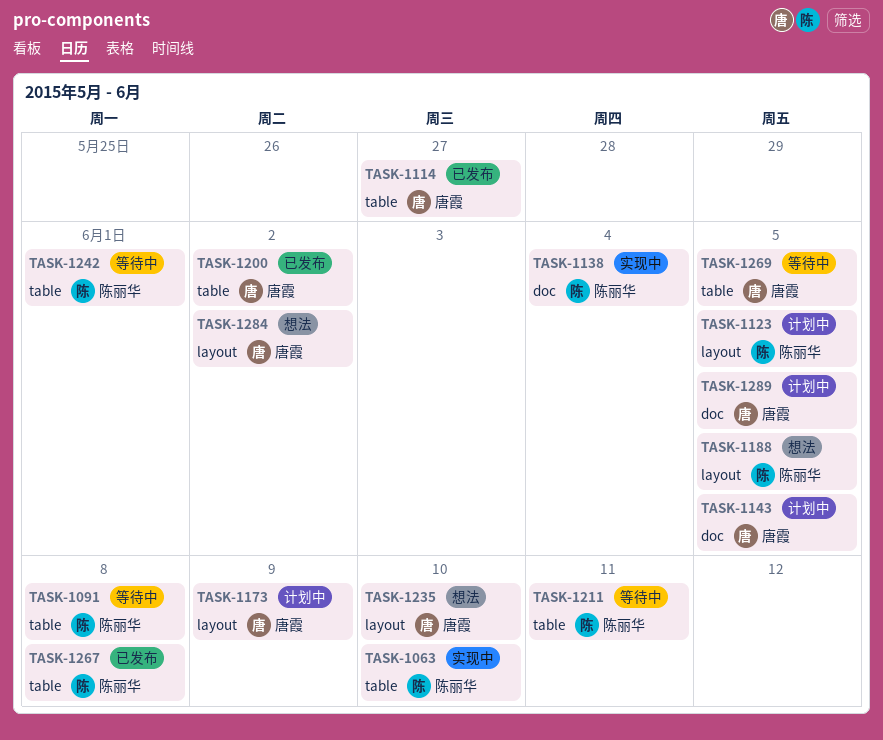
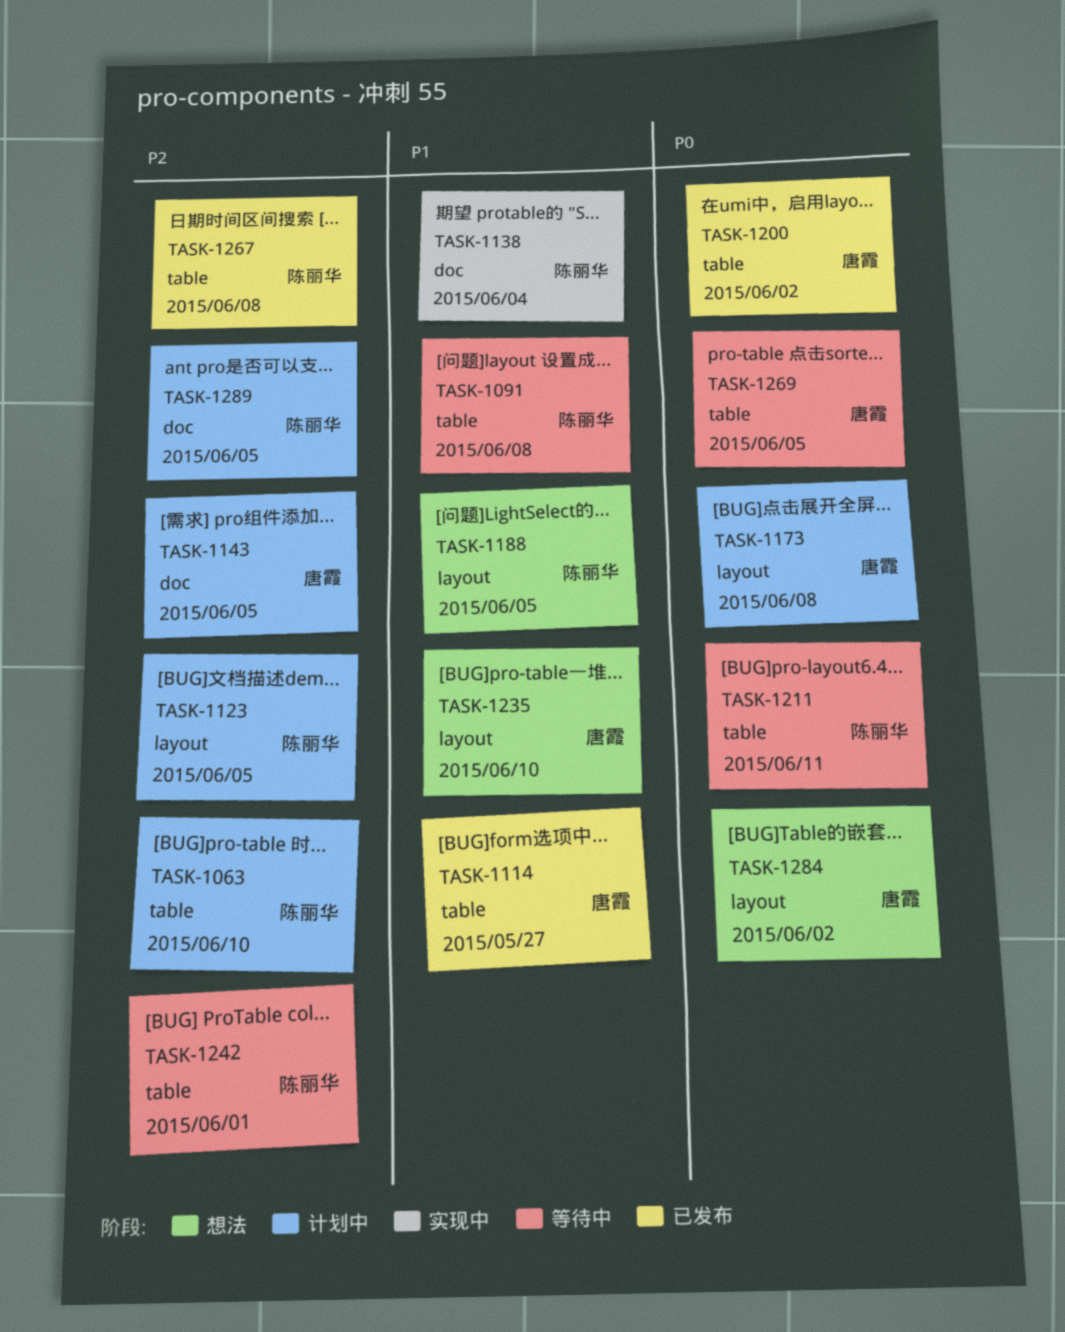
TASK-1063, status: 实现中 -> 计划中
TASK-1173, due: Jun 9 -> Jun 8
TASK-1289, owner: 唐霞 -> 陈丽华

